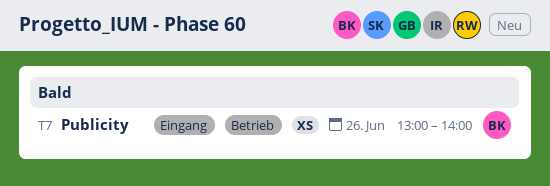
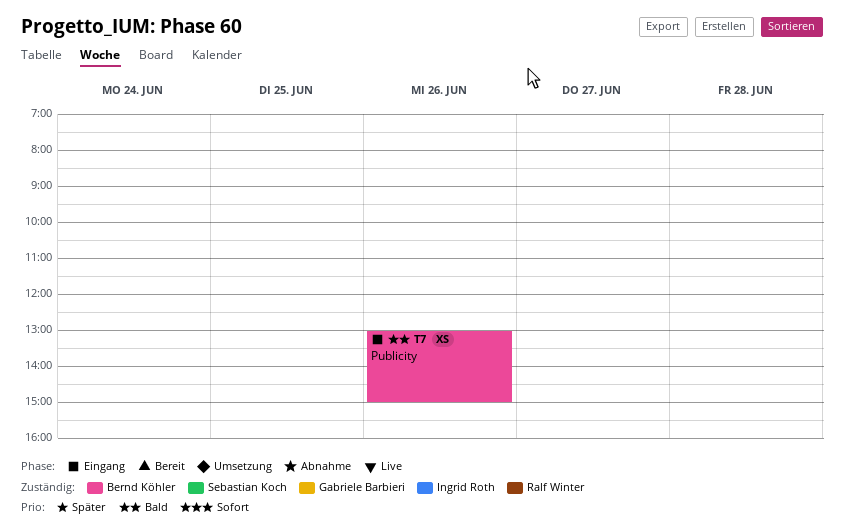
T7, ends: 14:00 -> 15:00

